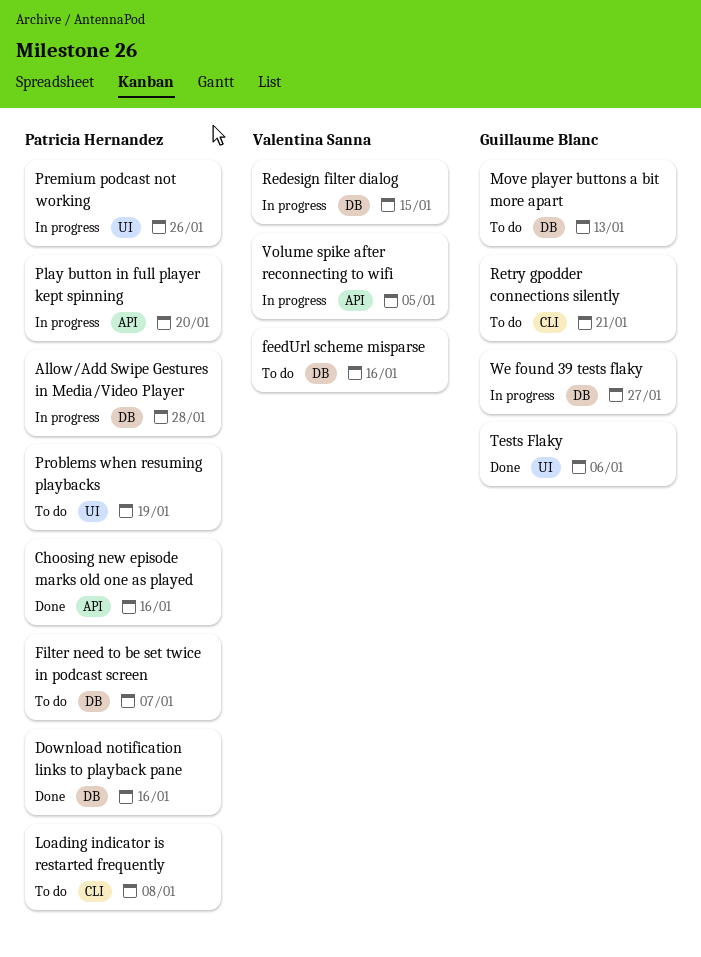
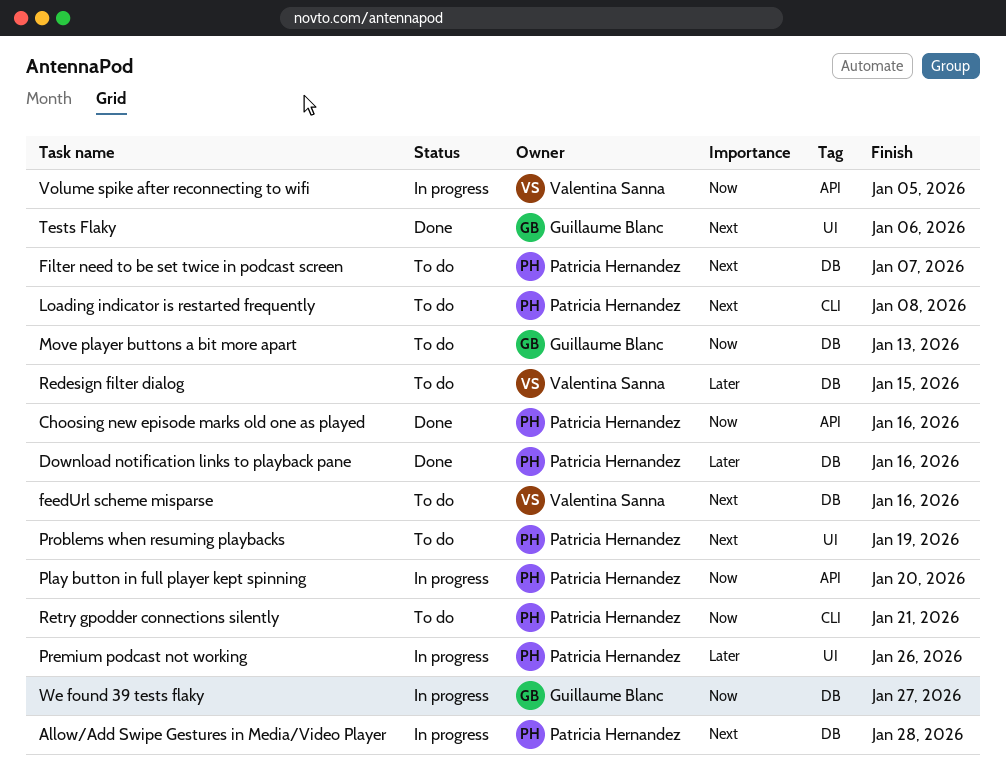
Redesign filter dialog, status: In progress -> To do
Retry gpodder connections silently, owner: Guillaume Blanc -> Patricia Hernandez

